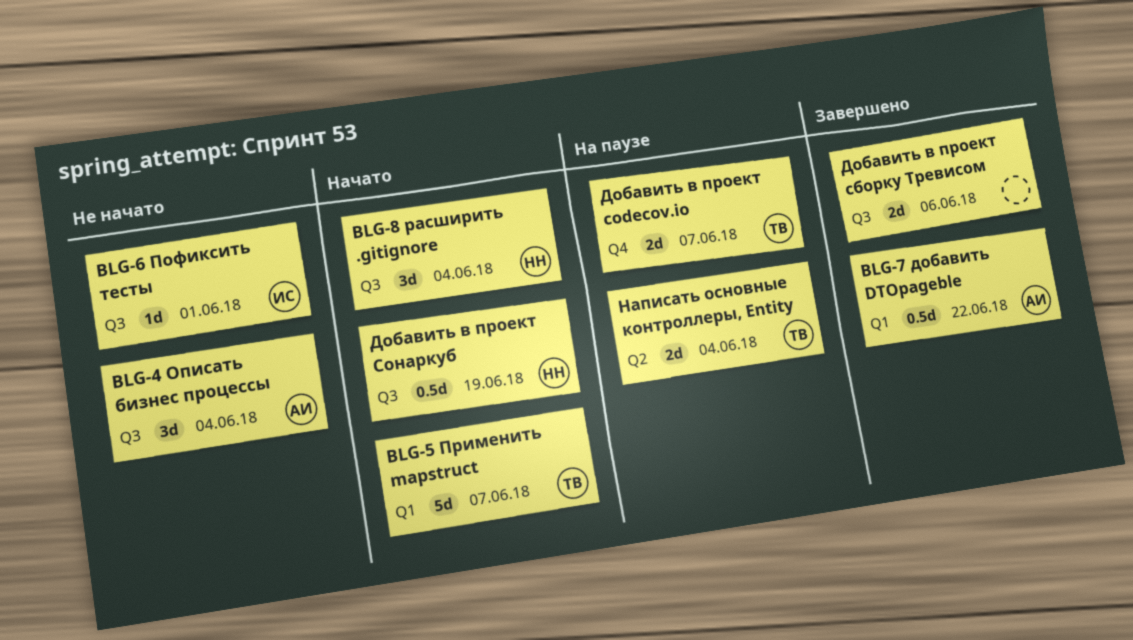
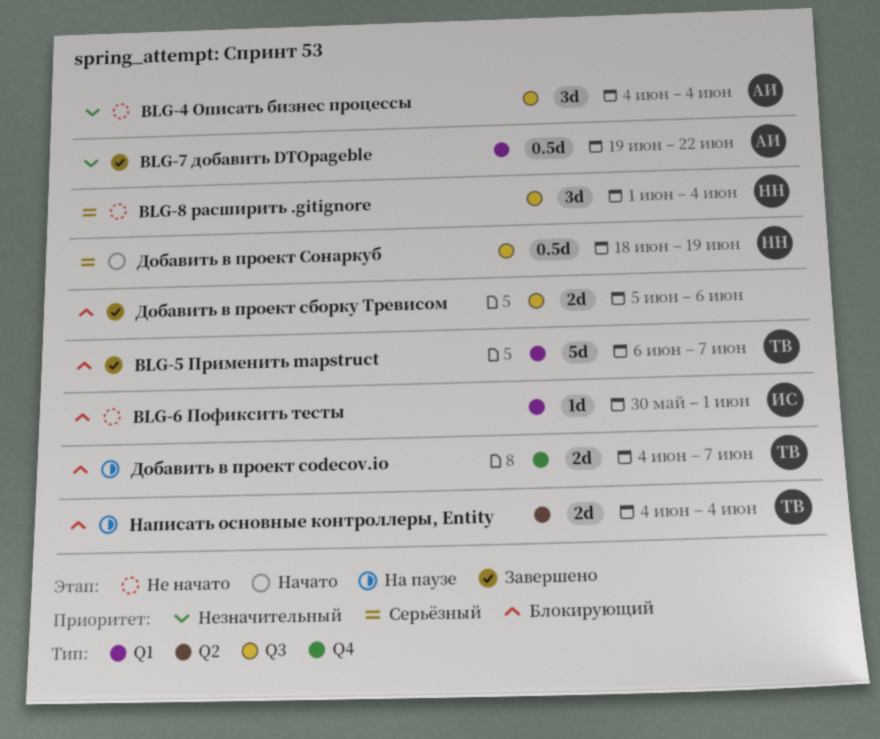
BLG-5 Применить mapstruct, status: Начато -> Завершено
BLG-6 Пофиксить тесты, label: Q3 -> Q1
BLG-8 расширить .gitignore, status: Начато -> Не начато

